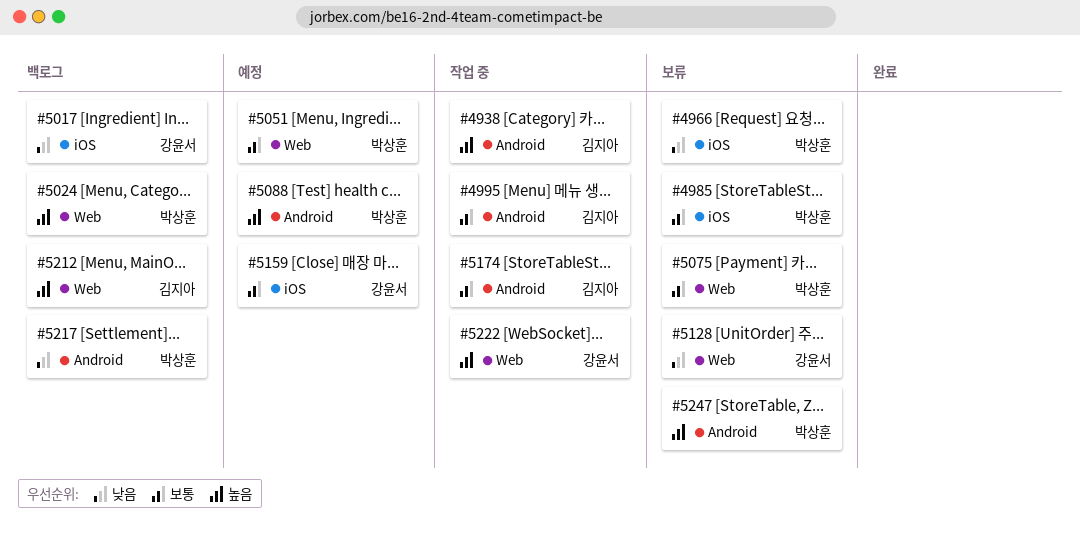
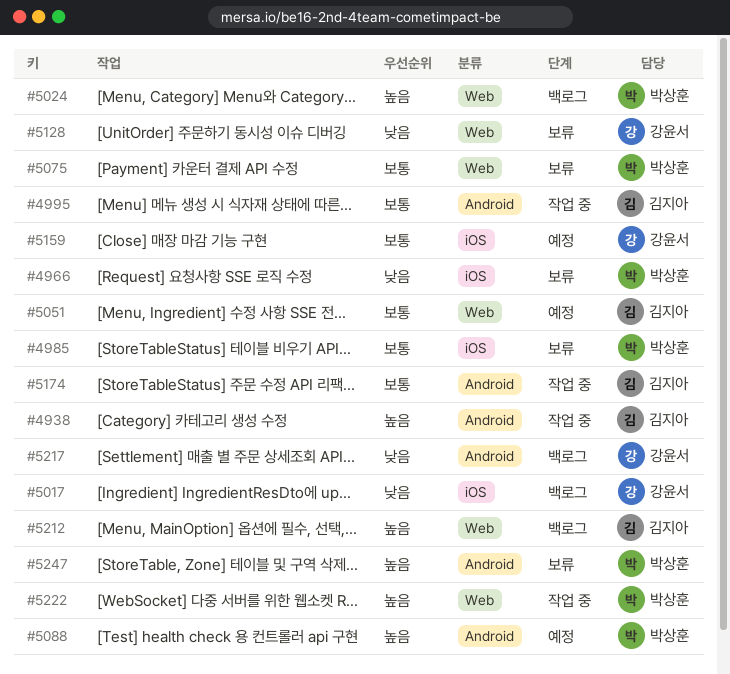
#5051, owner: 박상훈 -> 김지아
#5217, owner: 박상훈 -> 강윤서
#5222, owner: 강윤서 -> 박상훈

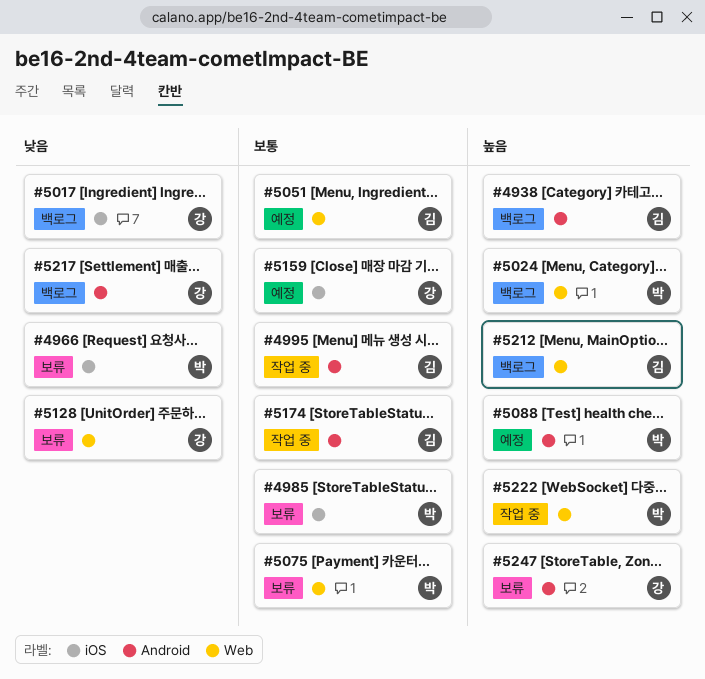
#4938, status: 작업 중 -> 백로그
#5247, owner: 박상훈 -> 강윤서

